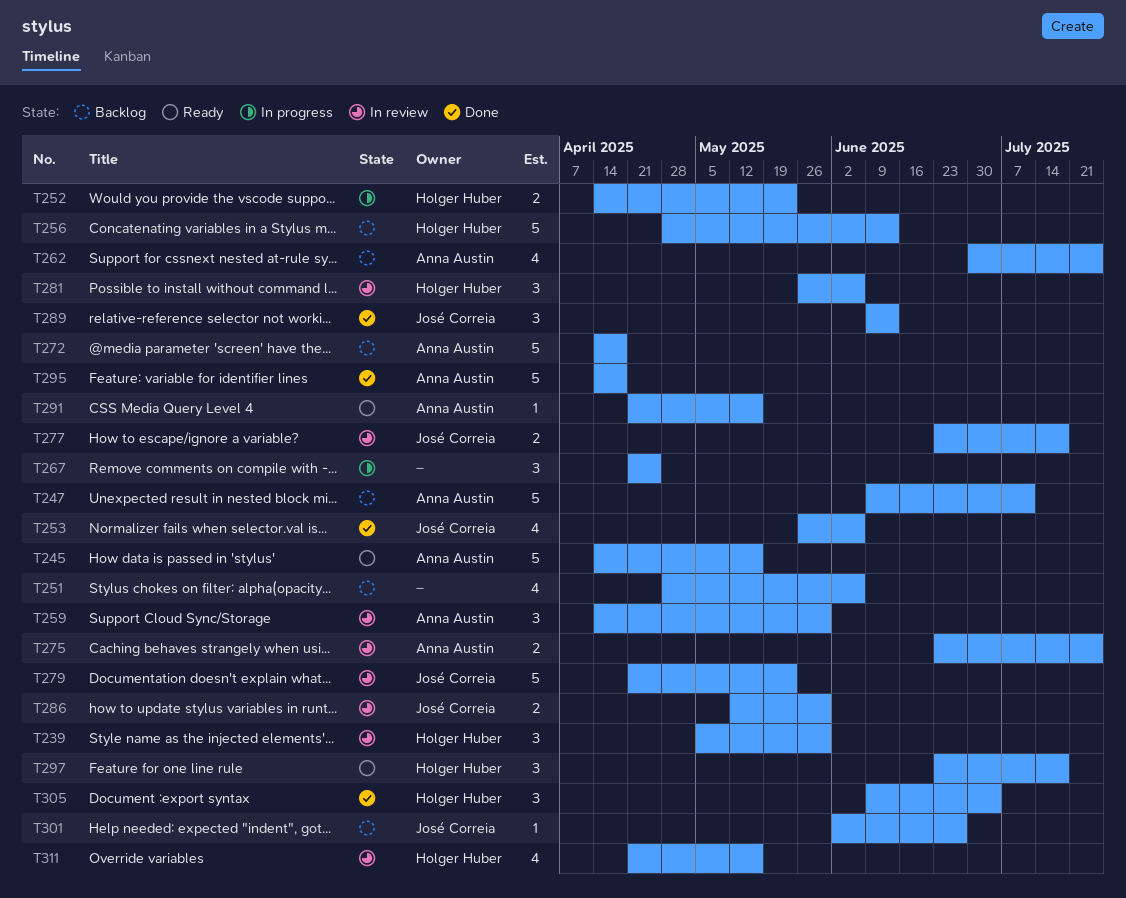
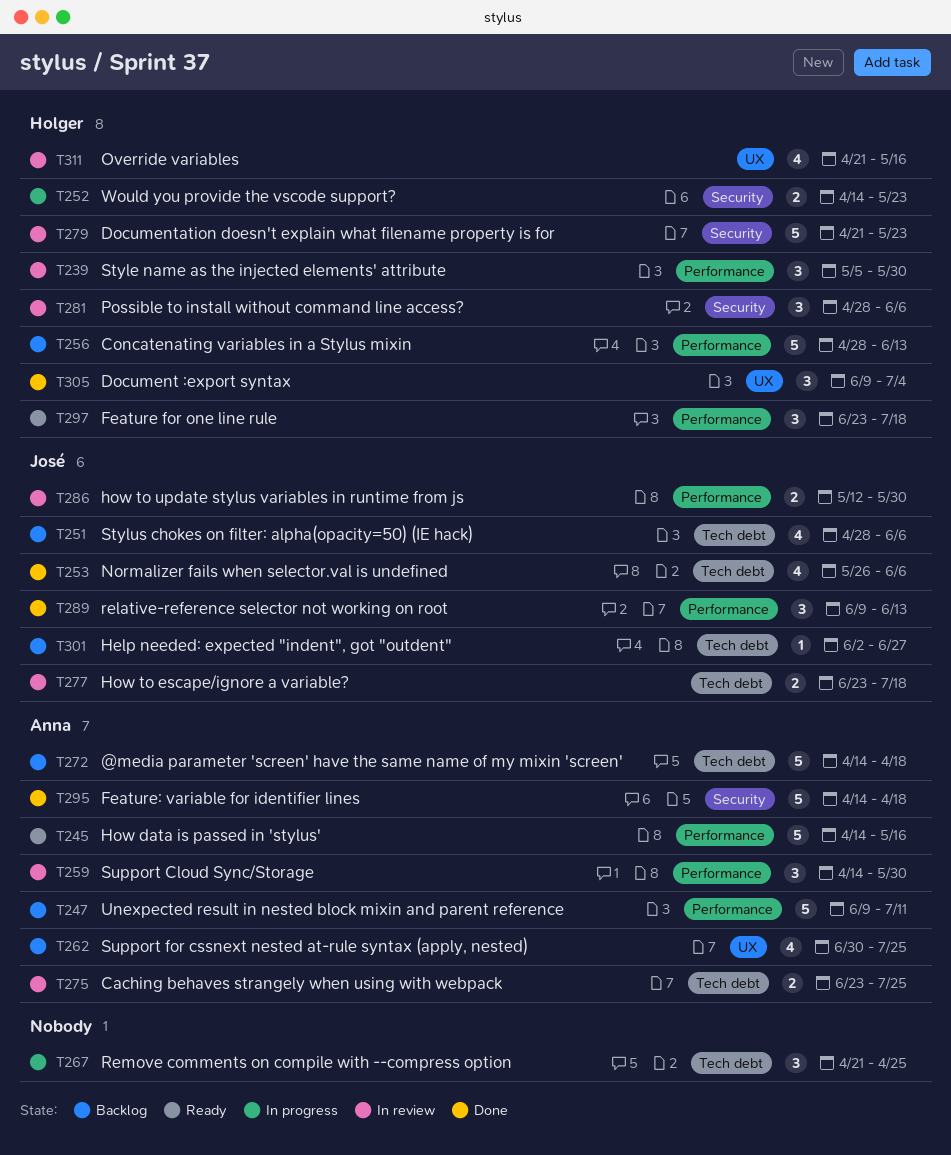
T251, owner: none -> José Correia
T279, owner: José Correia -> Holger Huber
T281, start: May 26 -> Apr 28
T291: present -> none

